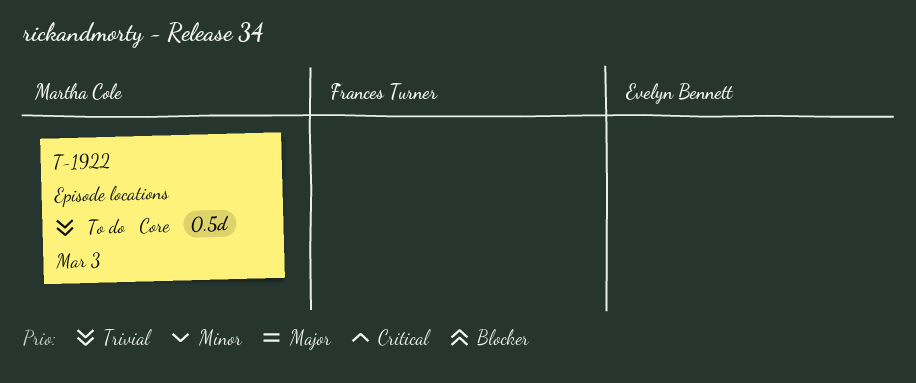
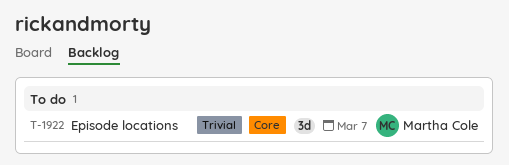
T-1922, estimate: 0.5d -> 3d
T-1922, due: Mar 3 -> Mar 7

